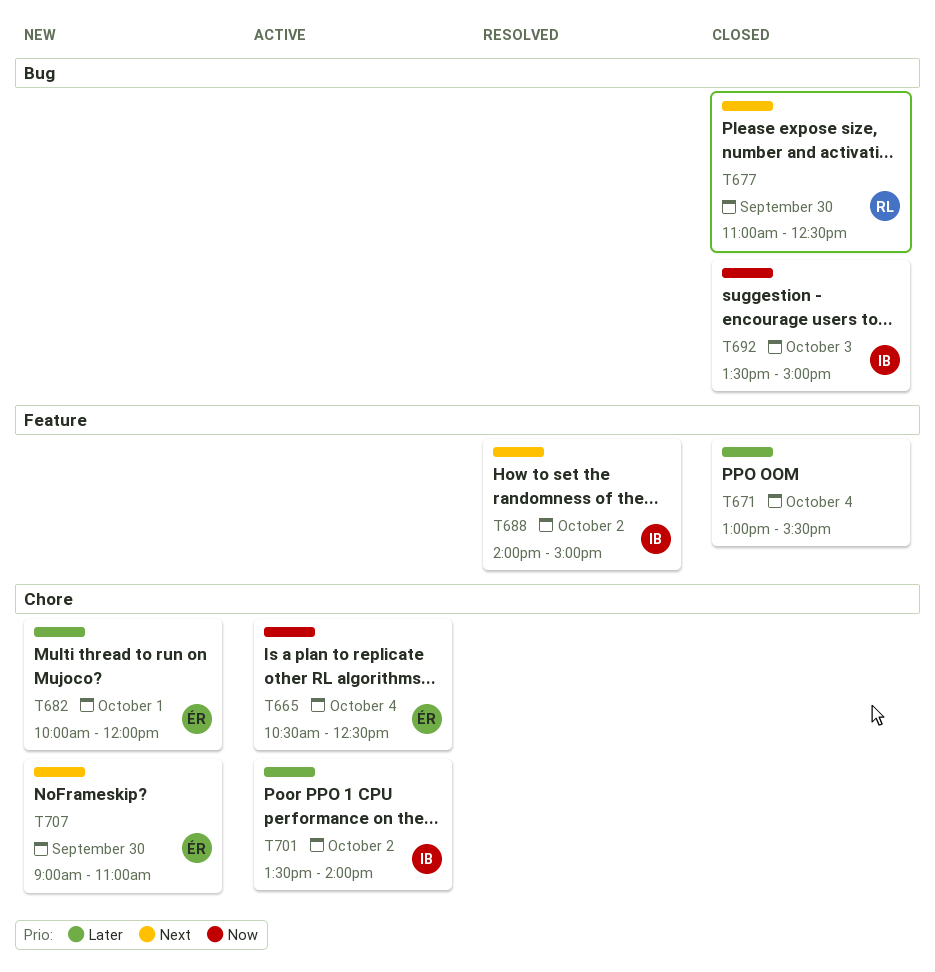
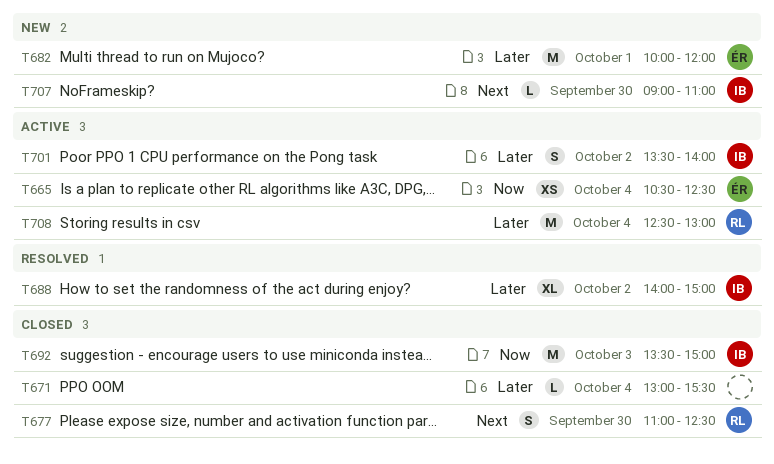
T688, priority: Next -> Later
T707, owner: ÉR -> IB
T708: none -> present

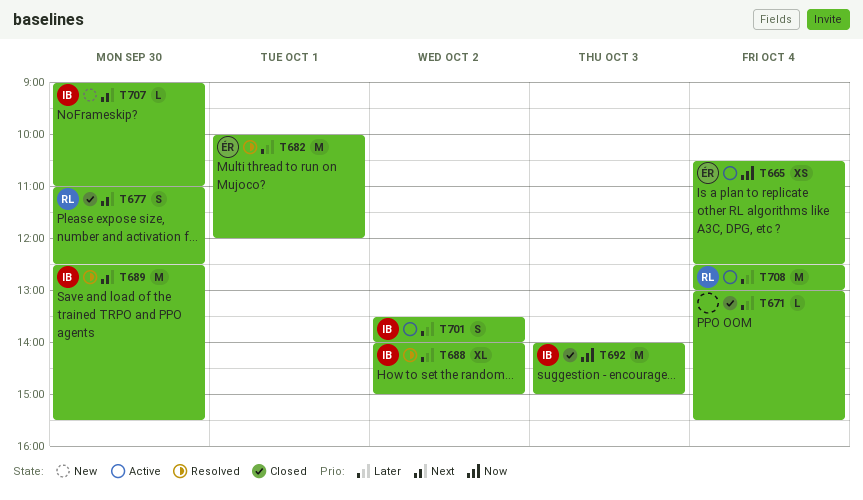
T682, status: New -> Resolved
T689: none -> present
T692, begins: 13:30 -> 14:00

